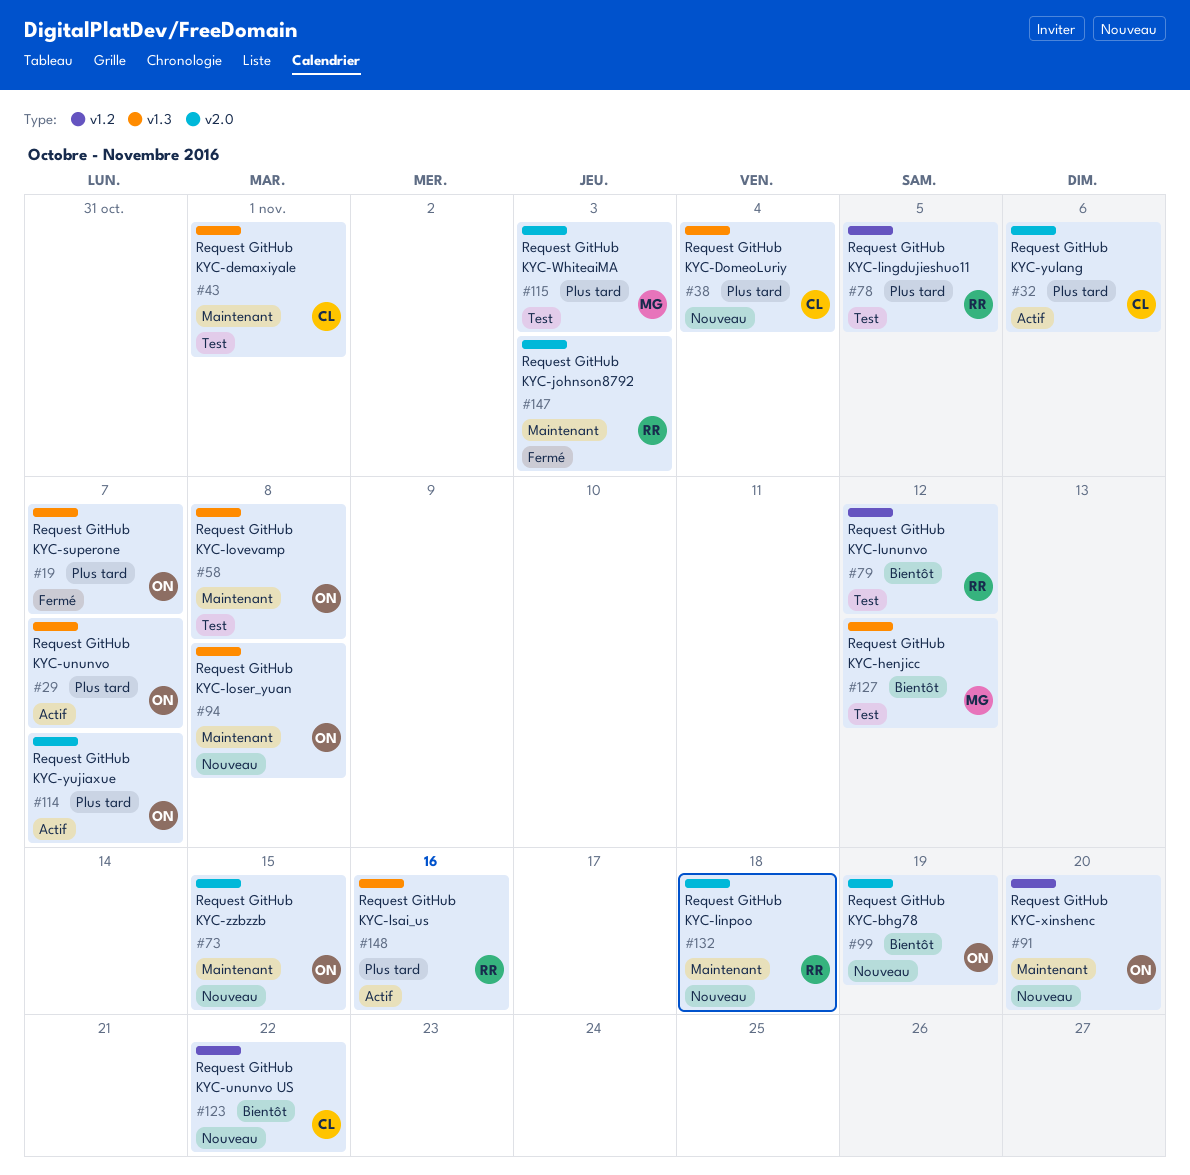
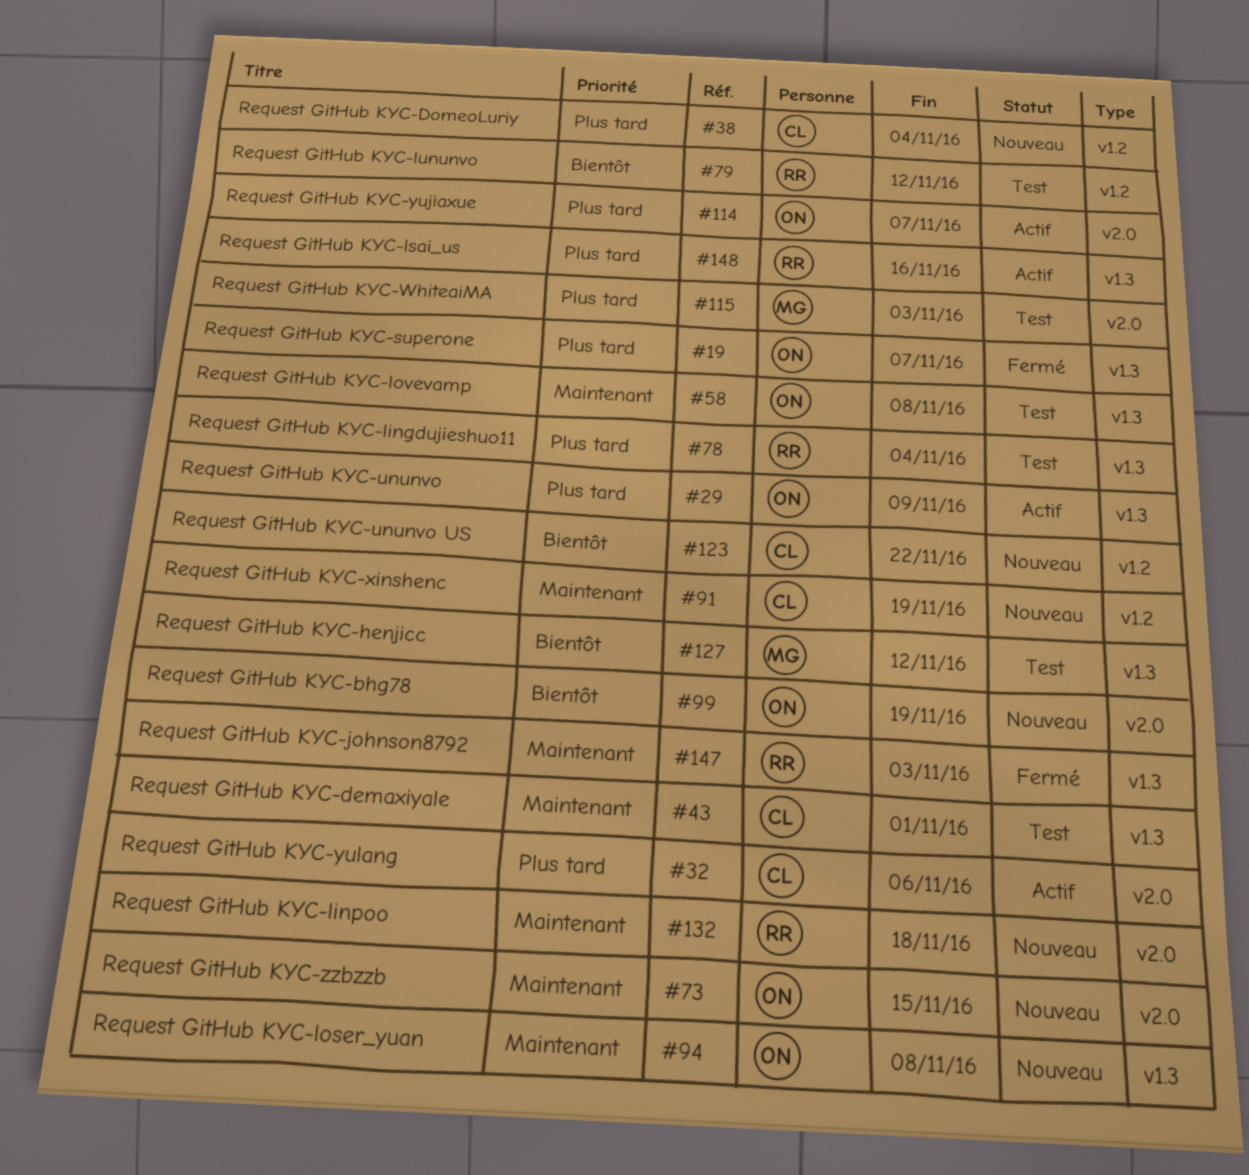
#29, due: Nov 7 -> Nov 9
#38, label: v1.3 -> v1.2
#78, label: v1.2 -> v1.3
#78, due: Nov 5 -> Nov 4
#91, owner: ON -> CL
#91, due: Nov 20 -> Nov 19
#147, label: v2.0 -> v1.3

